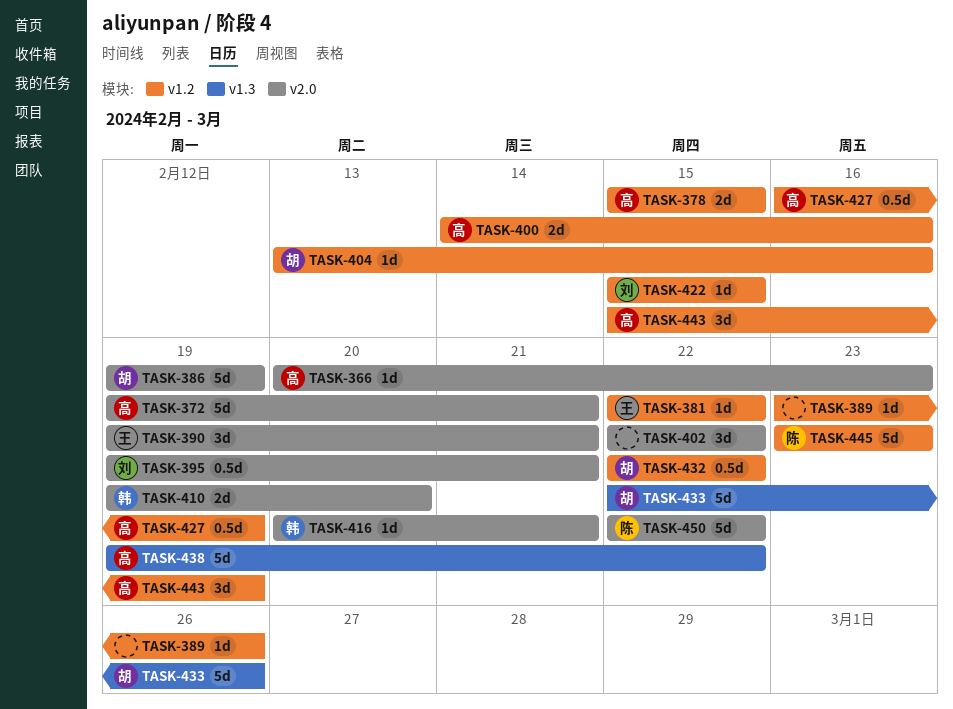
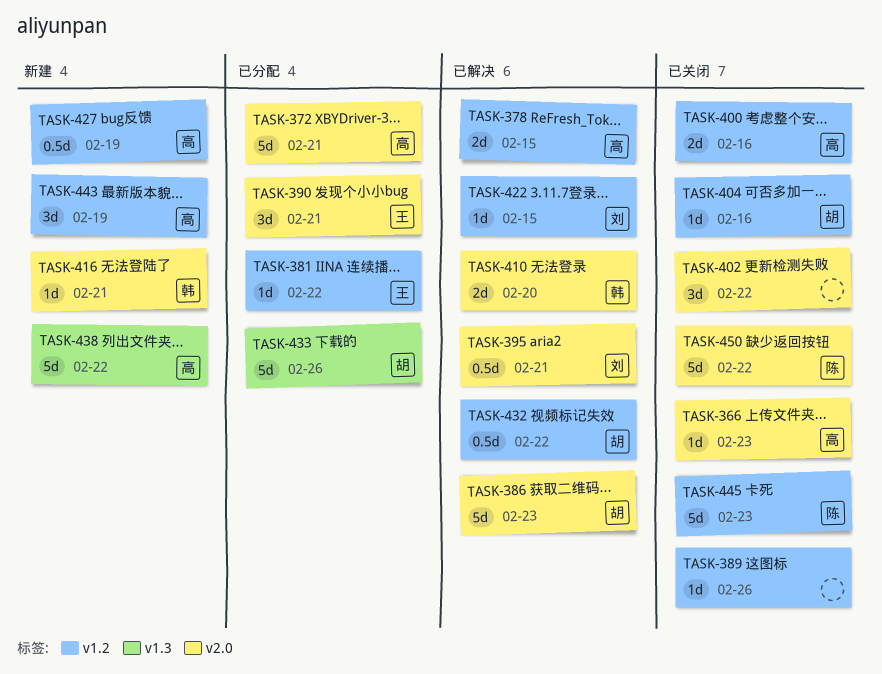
TASK-386, due: Feb 19 -> Feb 23

